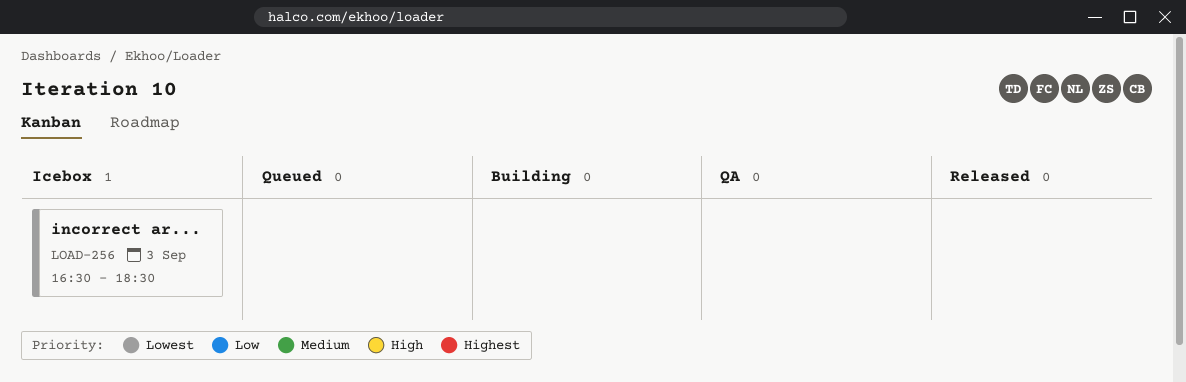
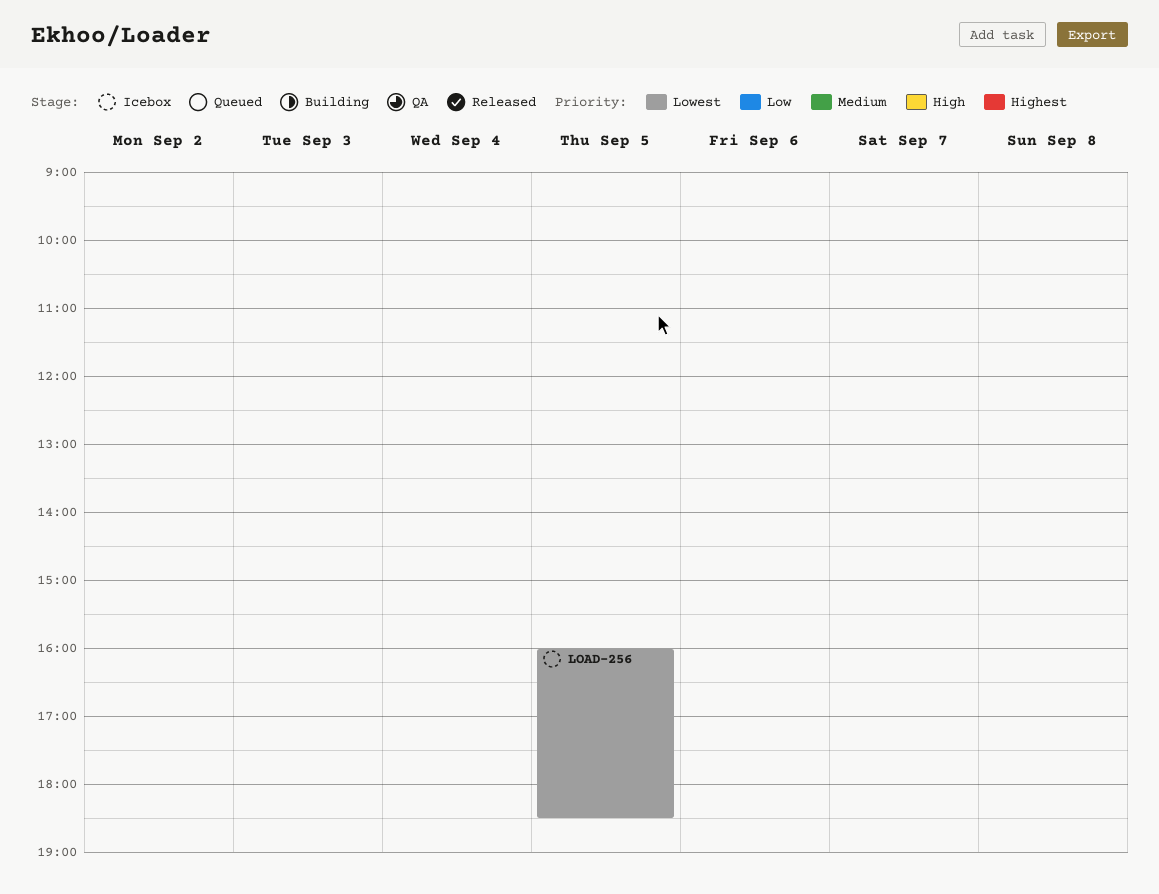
LOAD-256, day: Sep 3 -> Sep 5
LOAD-256, begins: 16:30 -> 16:00

